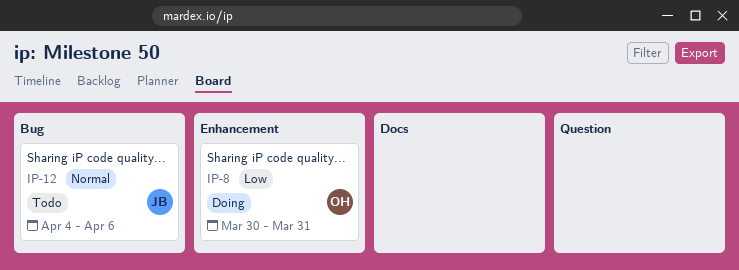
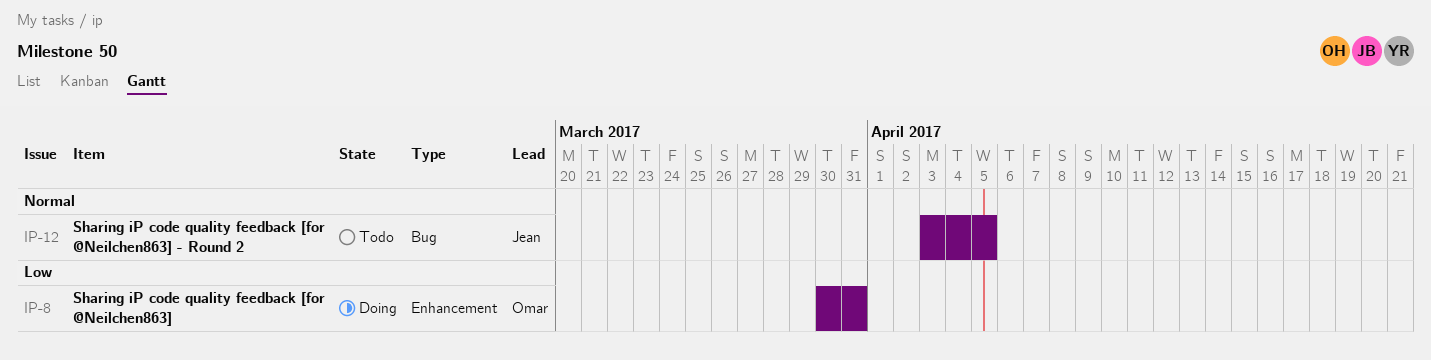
IP-12, start: Apr 4 -> Apr 3
IP-12, due: Apr 6 -> Apr 5

